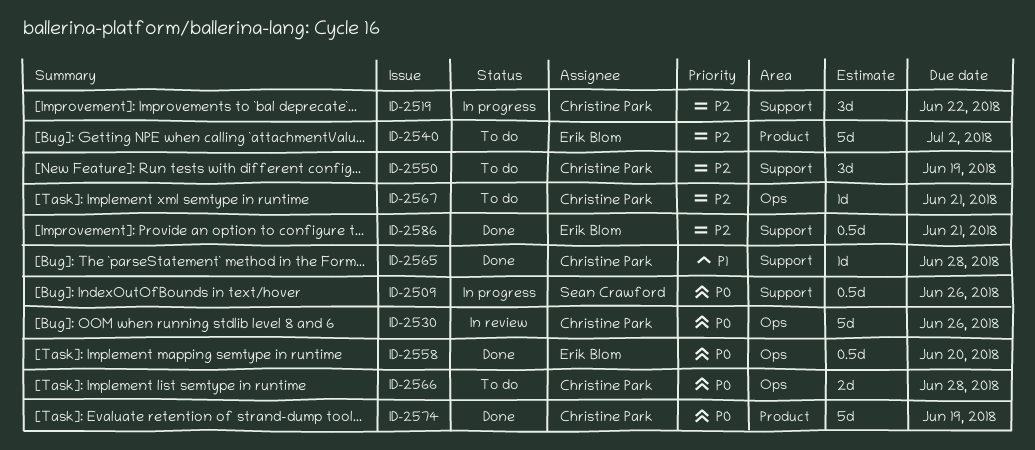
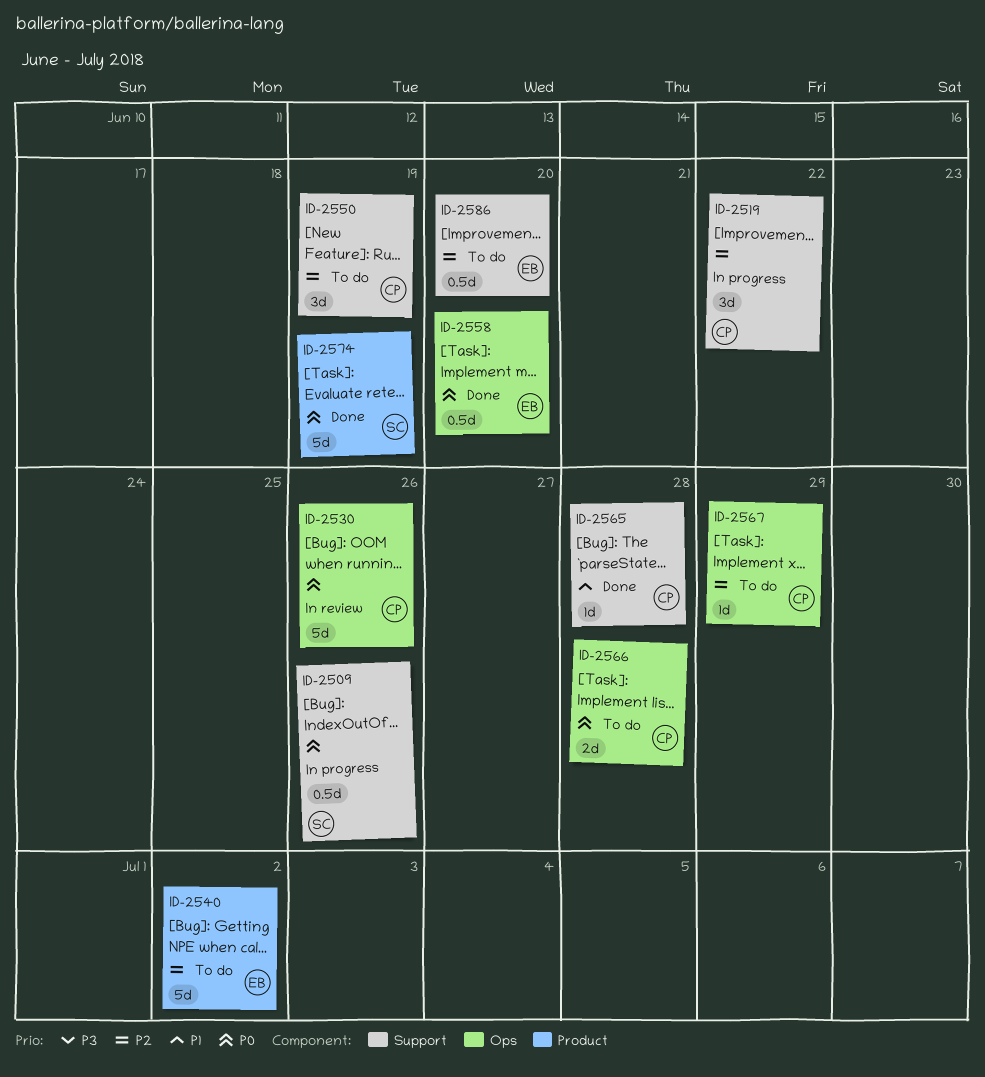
ID-2567, due: Jun 21 -> Jun 29
ID-2574, owner: Christine Park -> Sean Crawford
ID-2586, status: Done -> To do
ID-2586, due: Jun 21 -> Jun 20

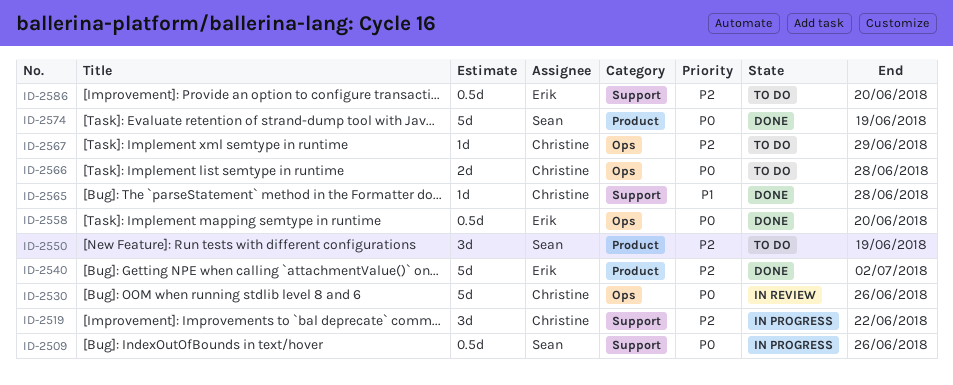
ID-2540, status: To do -> Done
ID-2550, owner: Christine -> Sean
ID-2550, label: Support -> Product

